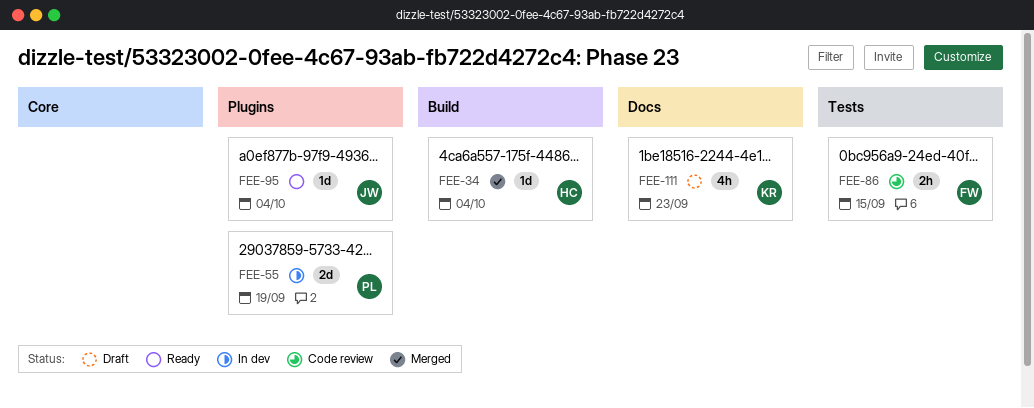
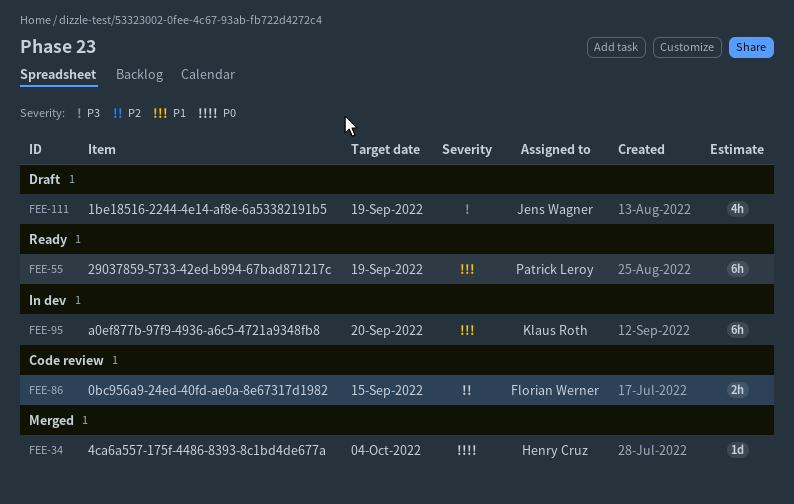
FEE-55, status: In dev -> Ready
FEE-55, estimate: 2d -> 6h
FEE-95, status: Ready -> In dev
FEE-95, owner: Jens Wagner -> Klaus Roth
FEE-95, estimate: 1d -> 6h
FEE-95, due: Oct 4 -> Sep 20
FEE-111, owner: Klaus Roth -> Jens Wagner
FEE-111, due: Sep 23 -> Sep 19

